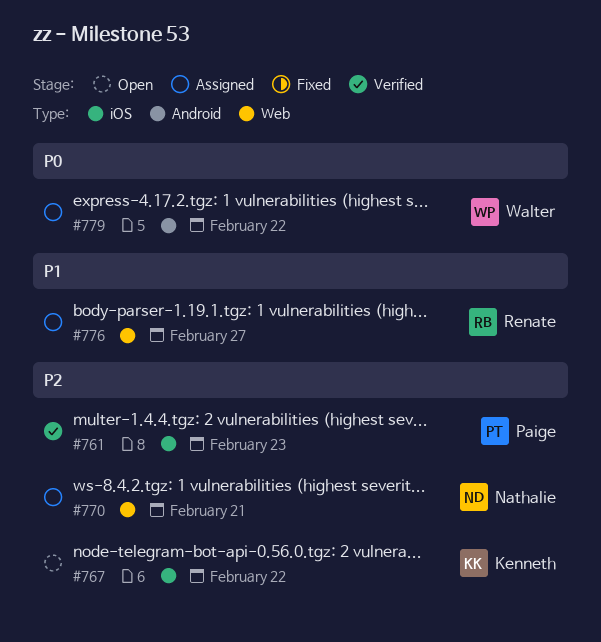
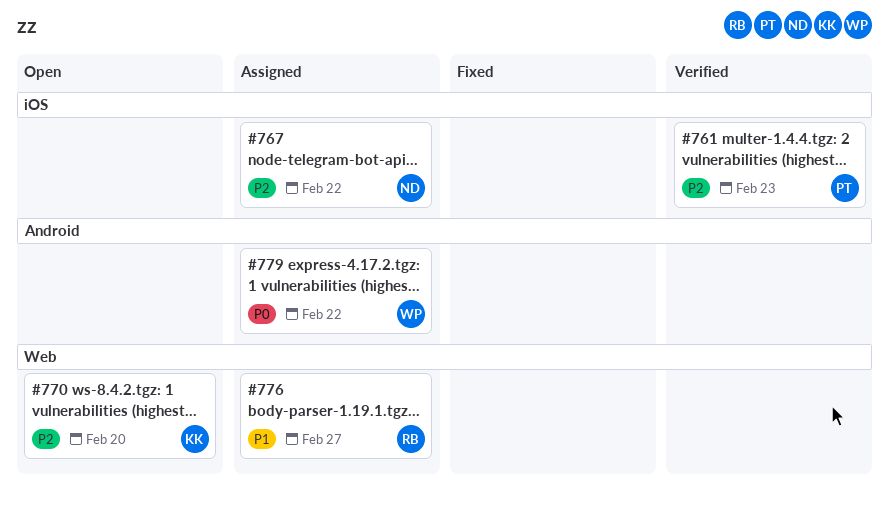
#767, status: Open -> Assigned
#767, owner: Kenneth -> Nathalie
#770, status: Assigned -> Open
#770, owner: Nathalie -> Kenneth
#770, due: Feb 21 -> Feb 20

